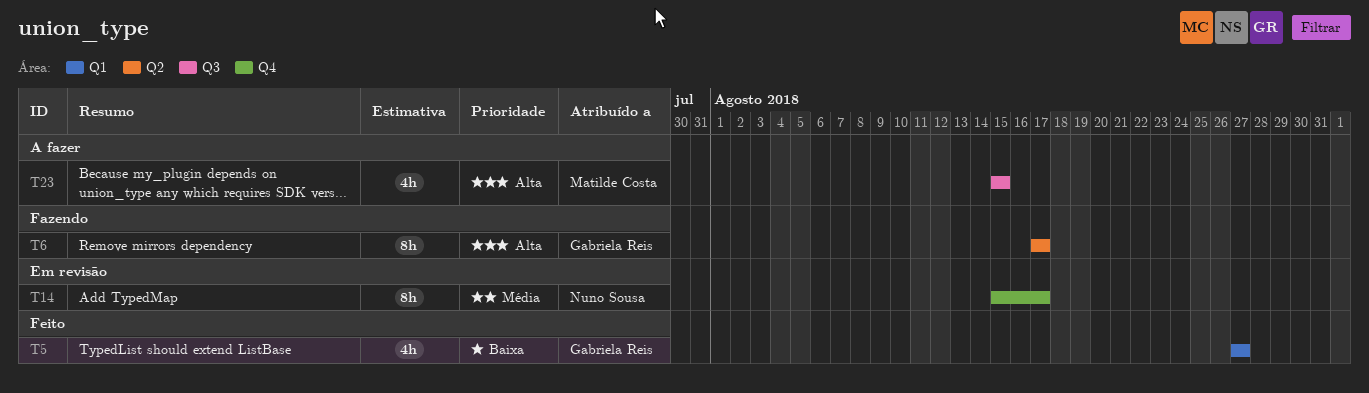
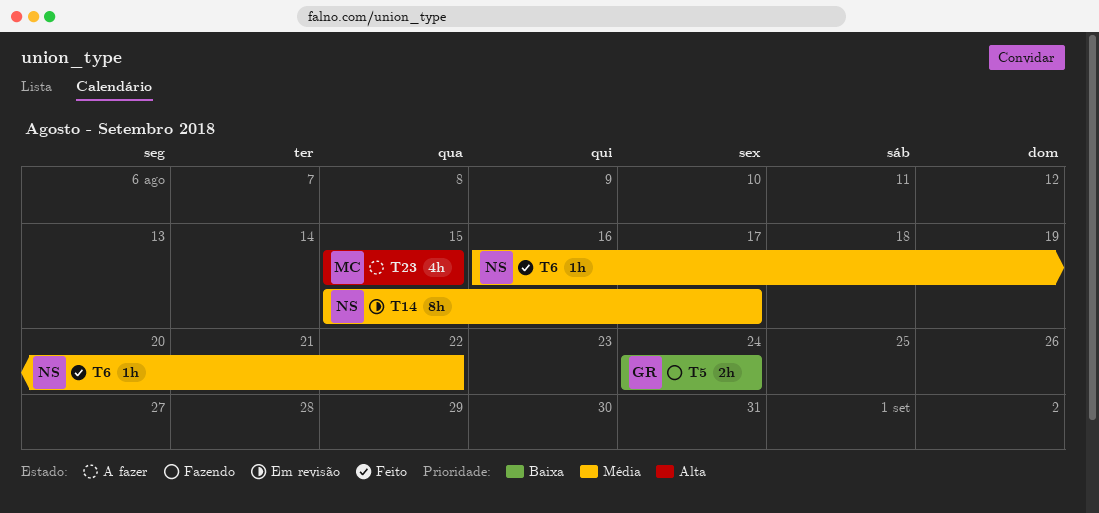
T5, status: Feito -> Fazendo
T5, estimate: 4h -> 2h
T5, start: Aug 27 -> Aug 24
T5, due: Aug 27 -> Aug 24
T6, status: Fazendo -> Feito
T6, owner: Gabriela Reis -> Nuno Sousa
T6, priority: Alta -> Média
T6, estimate: 8h -> 1h
T6, start: Aug 17 -> Aug 16
T6, due: Aug 17 -> Aug 22

